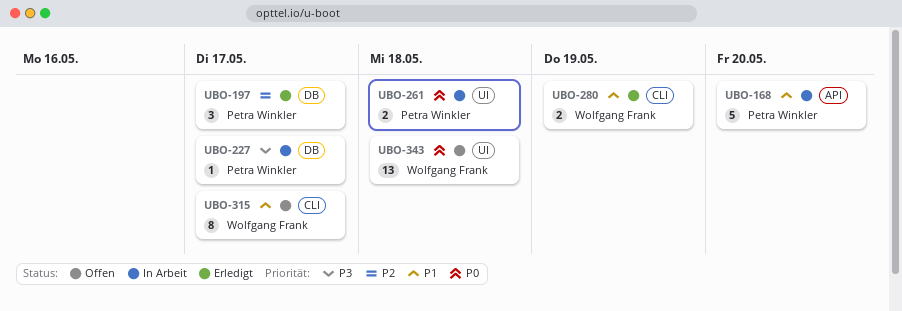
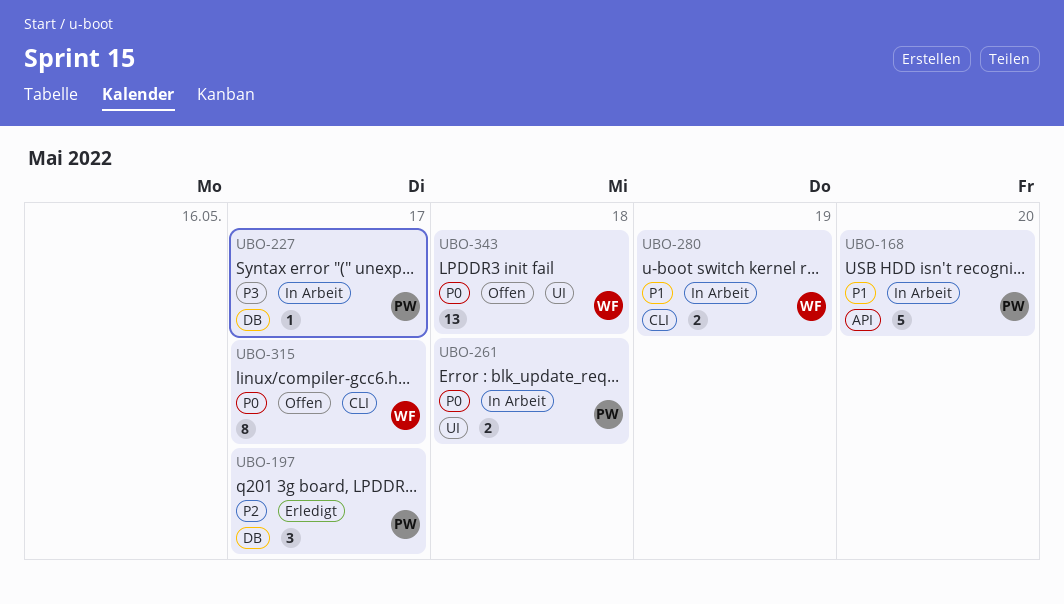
UBO-280, status: Erledigt -> In Arbeit
UBO-315, priority: P1 -> P0

